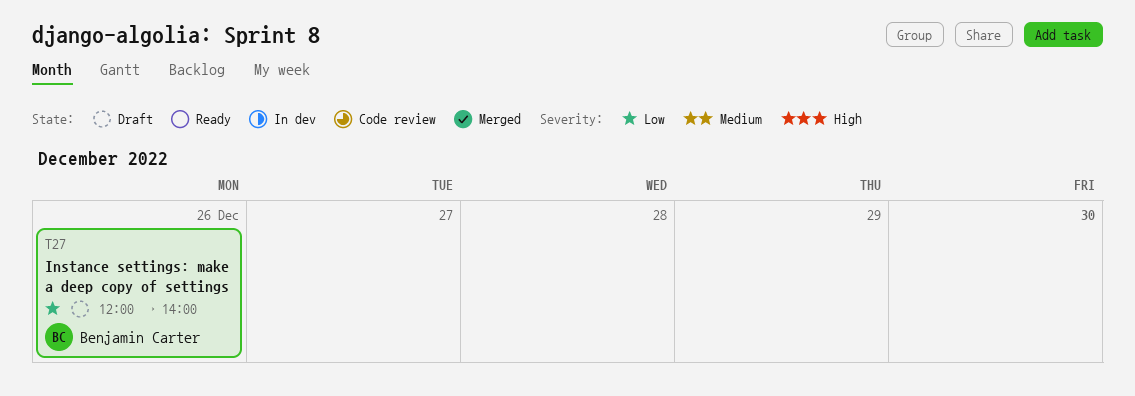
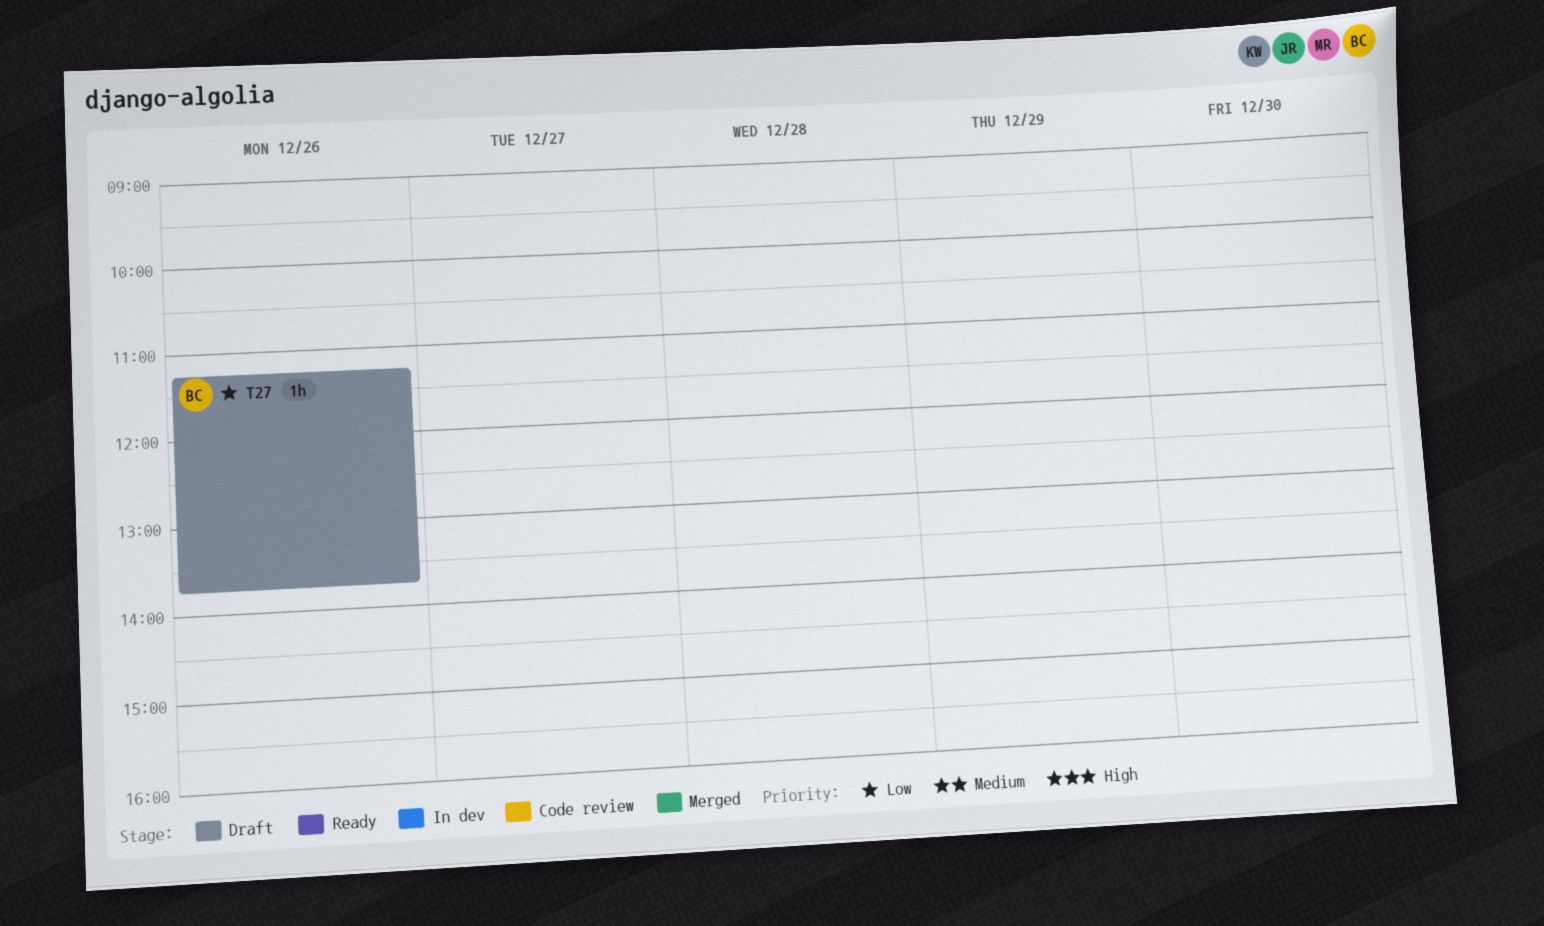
T27, begins: 12:00 -> 11:15
T27, ends: 14:00 -> 13:45

